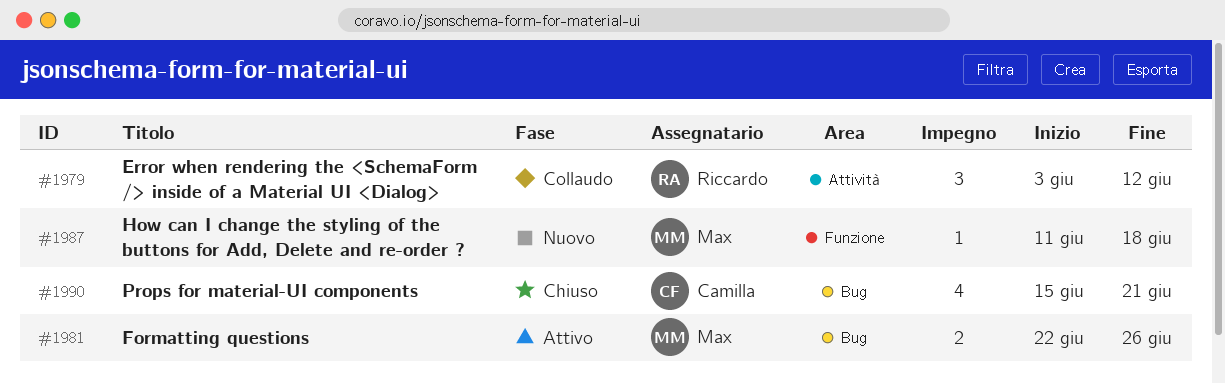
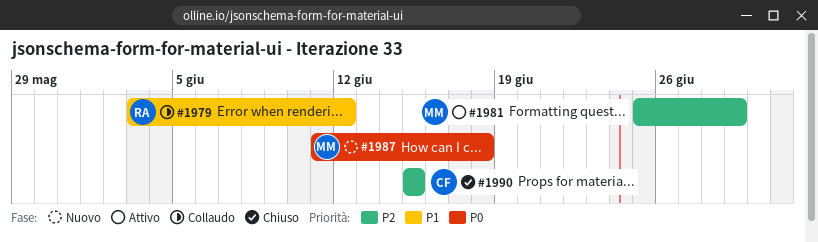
#1981, start: Jun 22 -> Jun 25
#1981, due: Jun 26 -> Jun 29
#1990, due: Jun 21 -> Jun 15

